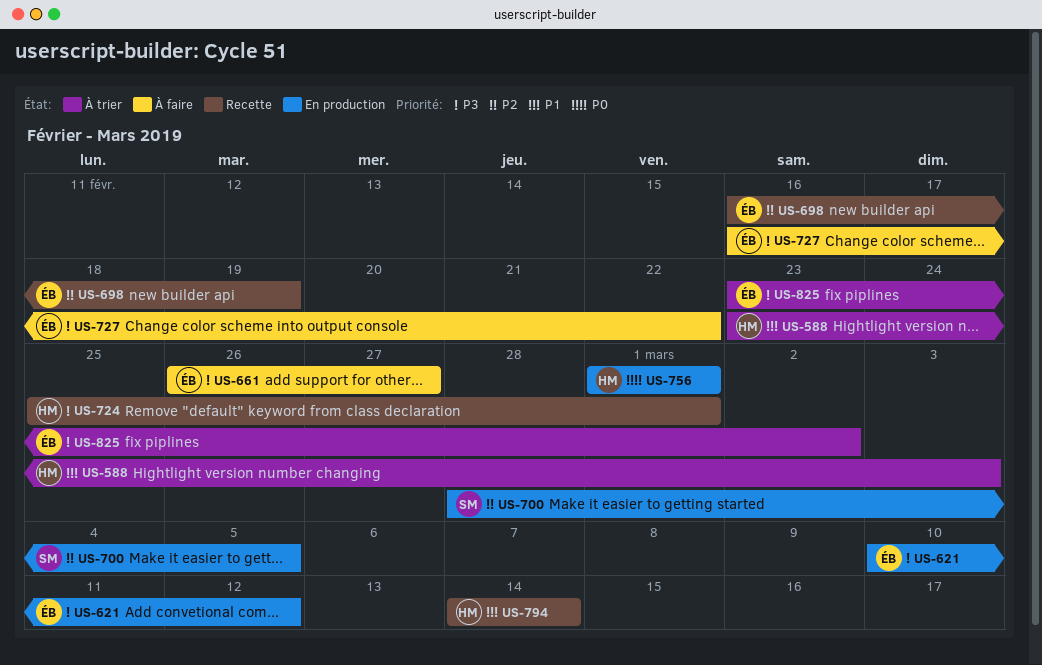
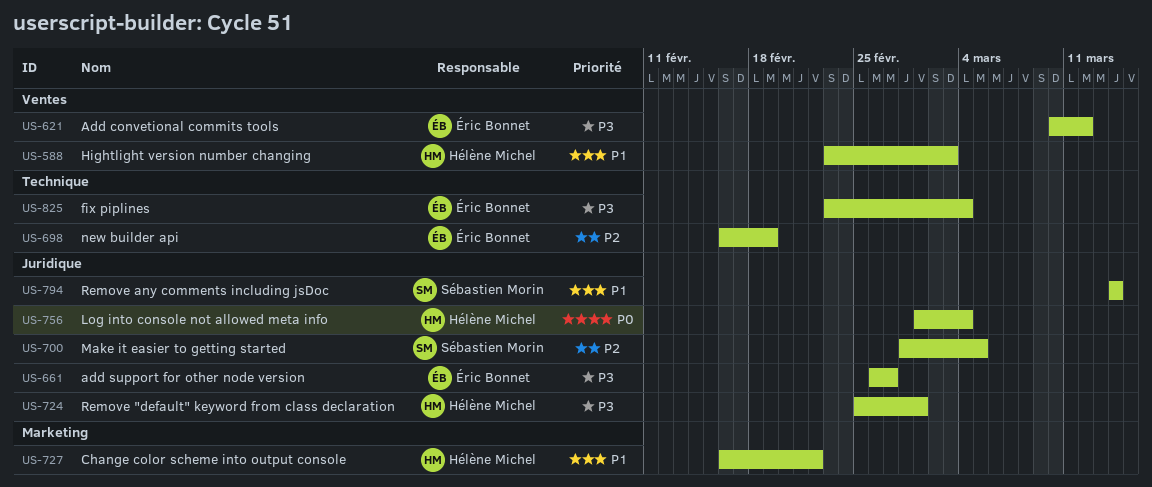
US-727, owner: Éric Bonnet -> Hélène Michel
US-727, priority: P3 -> P1
US-756, due: Mar 1 -> Mar 4
US-794, owner: Hélène Michel -> Sébastien Morin
US-825, due: Mar 2 -> Mar 4

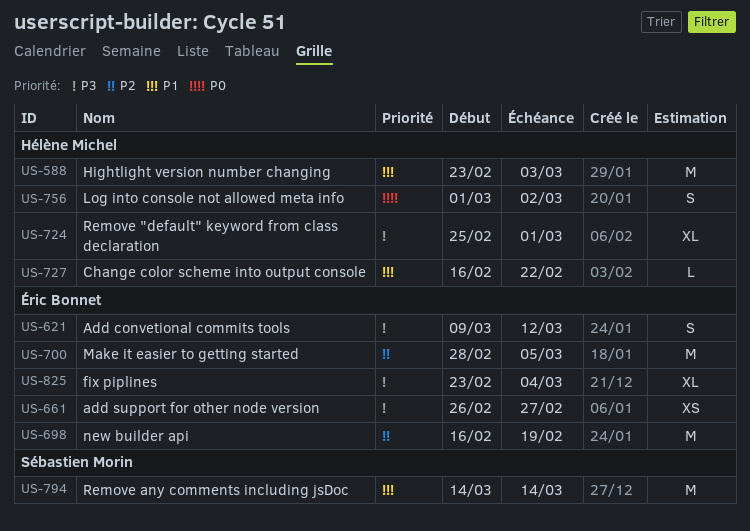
US-621, start: Mar 10 -> Mar 9
US-700, owner: Sébastien Morin -> Éric Bonnet
US-756, due: Mar 4 -> Mar 2

